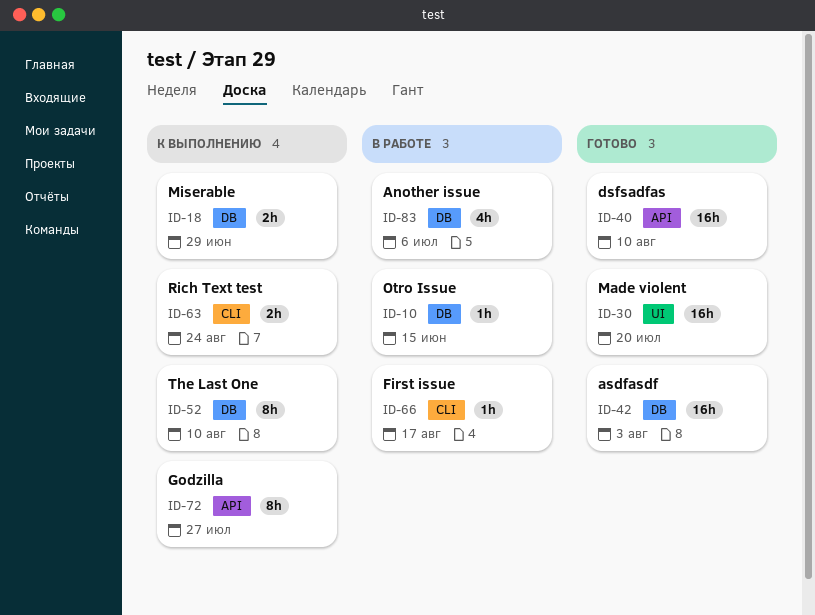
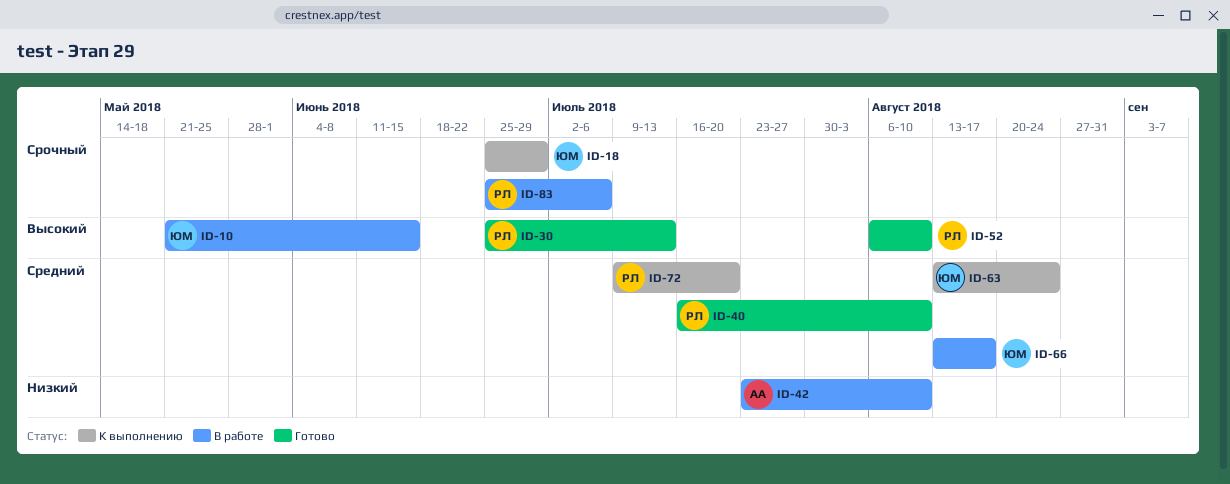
ID-30, due: Jul 20 -> Jul 13
ID-42, status: Готово -> В работе
ID-42, due: Aug 3 -> Aug 10
ID-52, status: К выполнению -> Готово
ID-72, due: Jul 27 -> Jul 20

